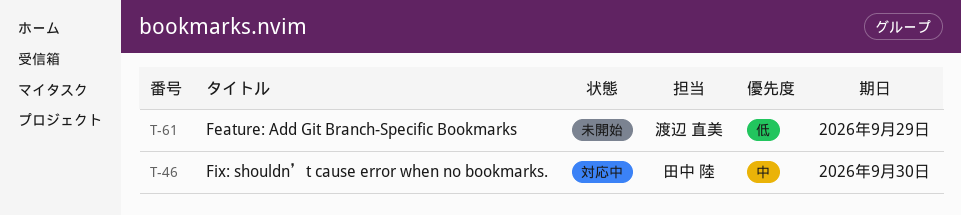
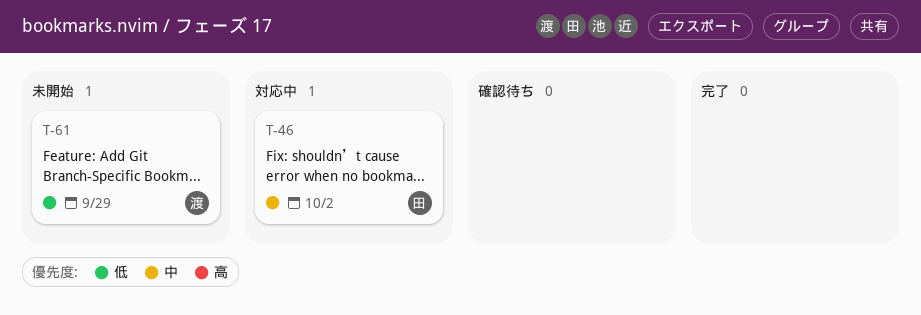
T-46, due: Sep 30 -> Oct 2

